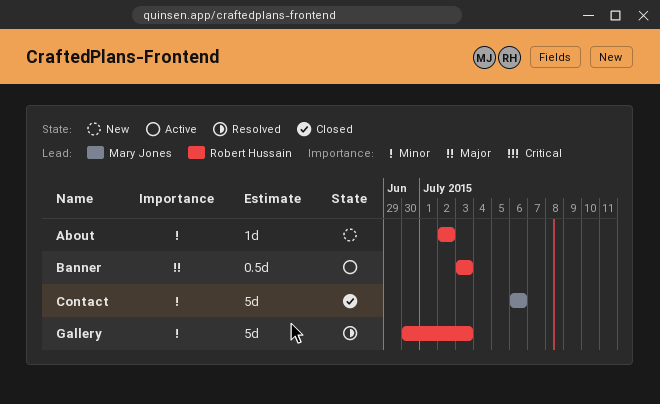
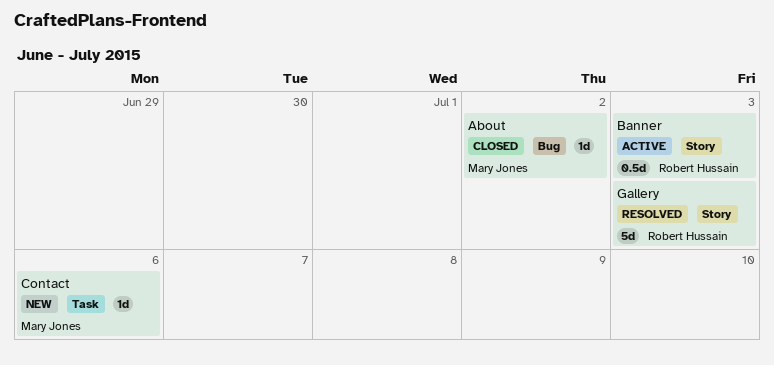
About, status: New -> Closed
About, owner: Robert Hussain -> Mary Jones
Contact, status: Closed -> New
Contact, estimate: 5d -> 1d

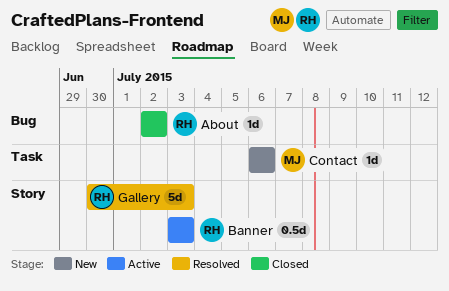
About, owner: Mary Jones -> Robert Hussain

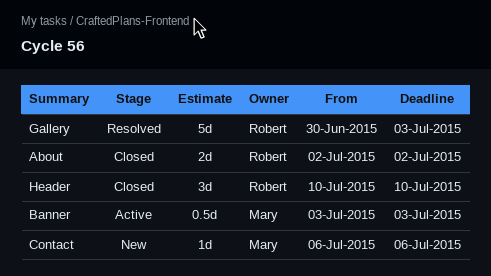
About, estimate: 1d -> 2d
Banner, owner: Robert -> Mary
Header: none -> present

